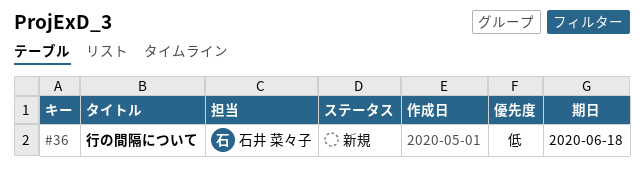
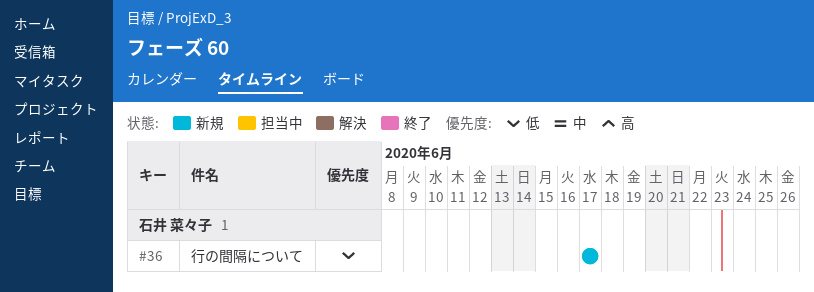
#36, due: Jun 18 -> Jun 17

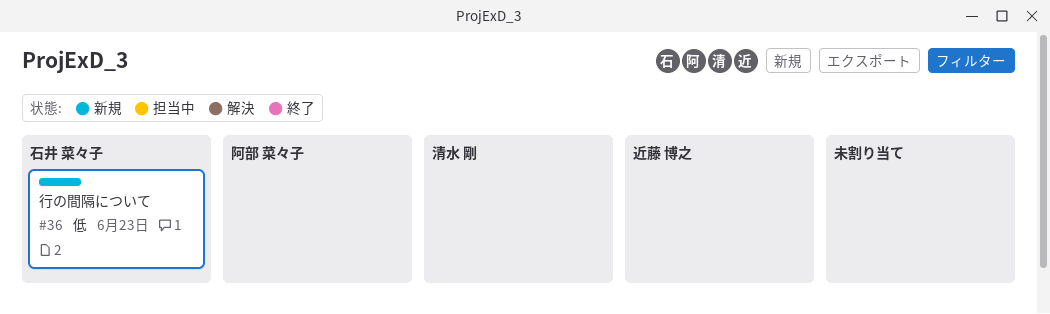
#36, due: Jun 17 -> Jun 23

